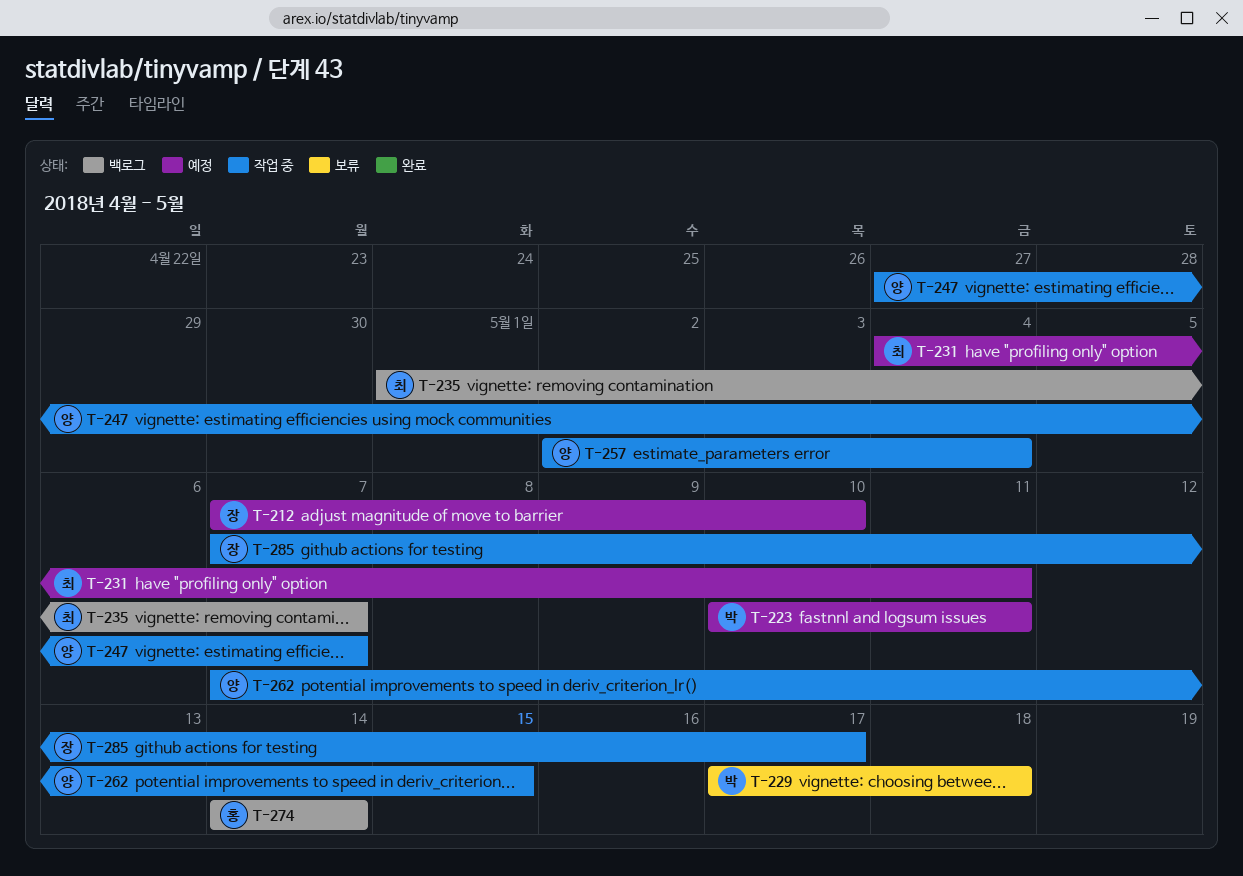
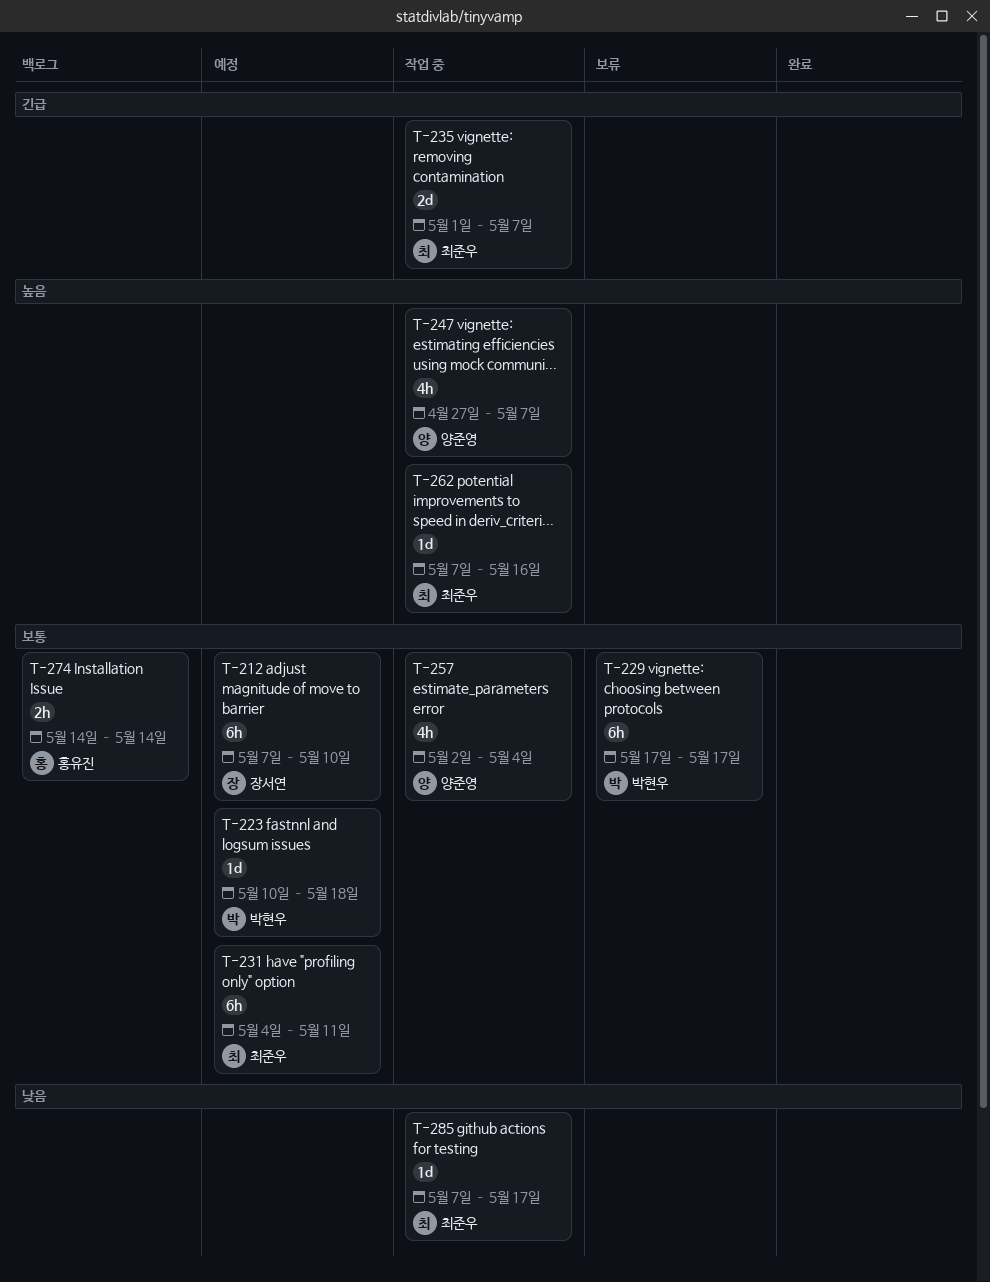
T-223, due: May 11 -> May 18
T-229, due: May 18 -> May 17
T-235, status: 백로그 -> 작업 중
T-262, owner: 양준영 -> 최준우
T-262, due: May 15 -> May 16
T-285, owner: 장서연 -> 최준우

